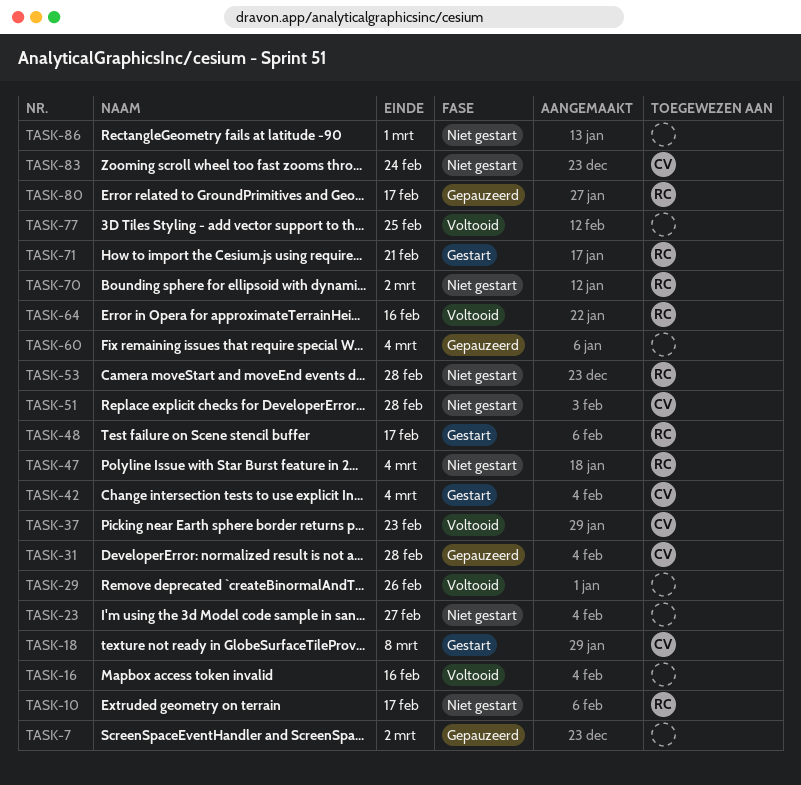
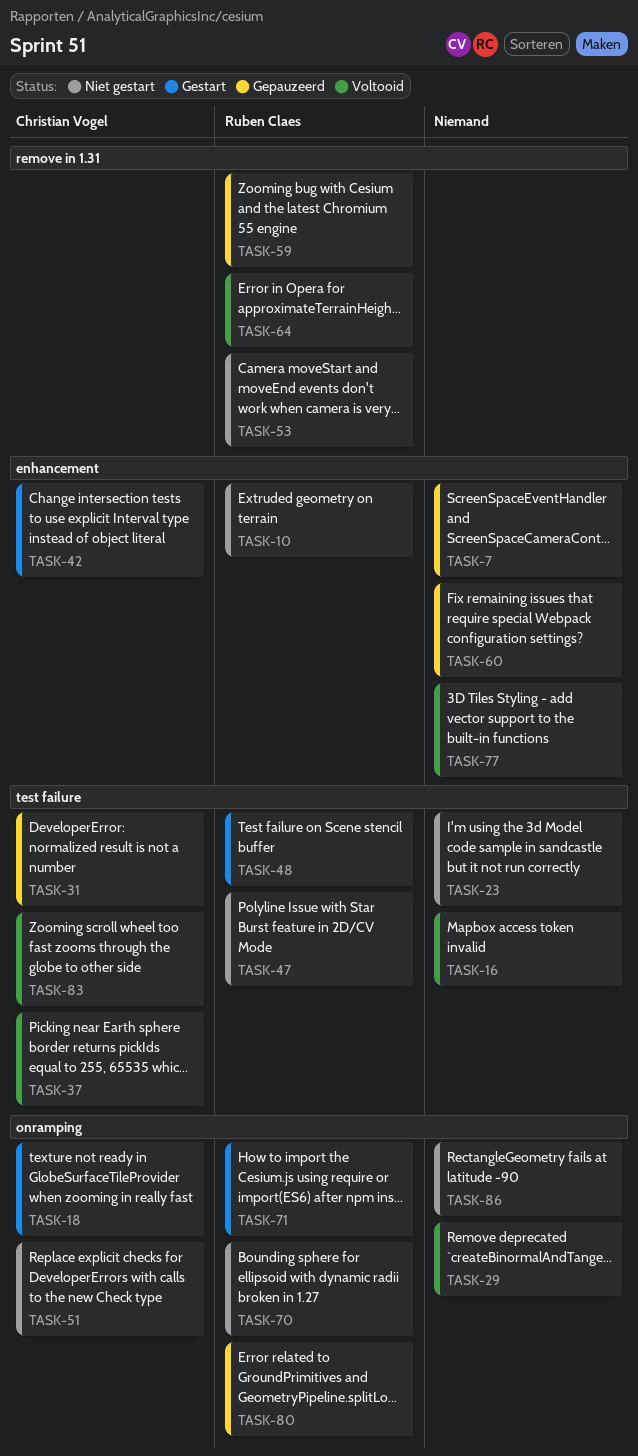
TASK-59: none -> present
TASK-83, status: Niet gestart -> Voltooid

